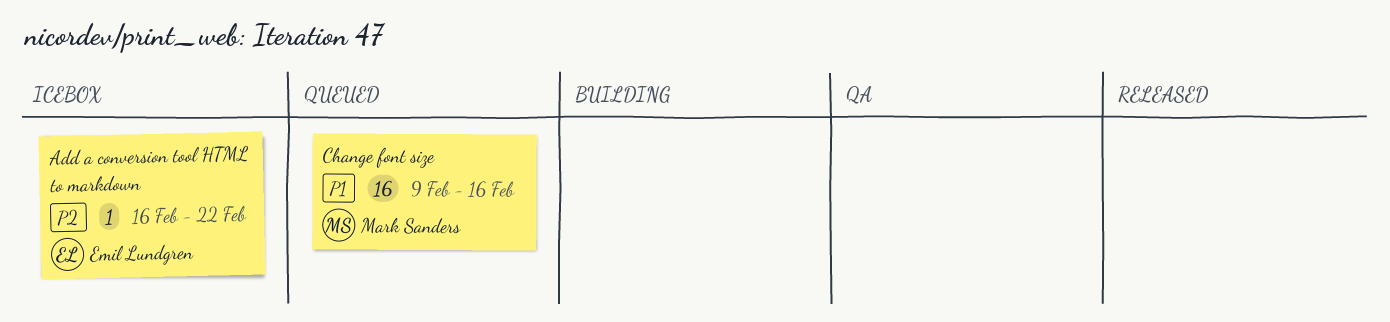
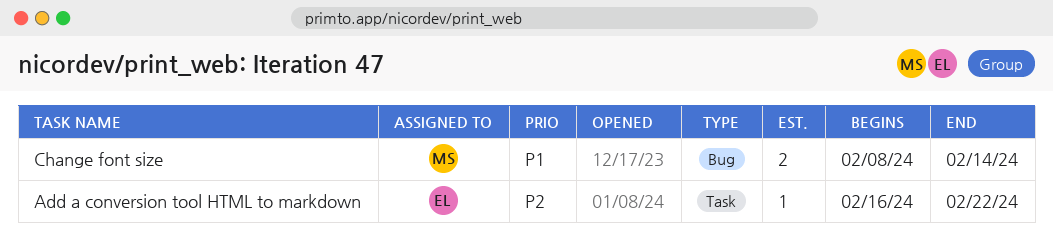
Change font size, estimate: 16 -> 2
Change font size, start: Feb 9 -> Feb 8
Change font size, due: Feb 16 -> Feb 14

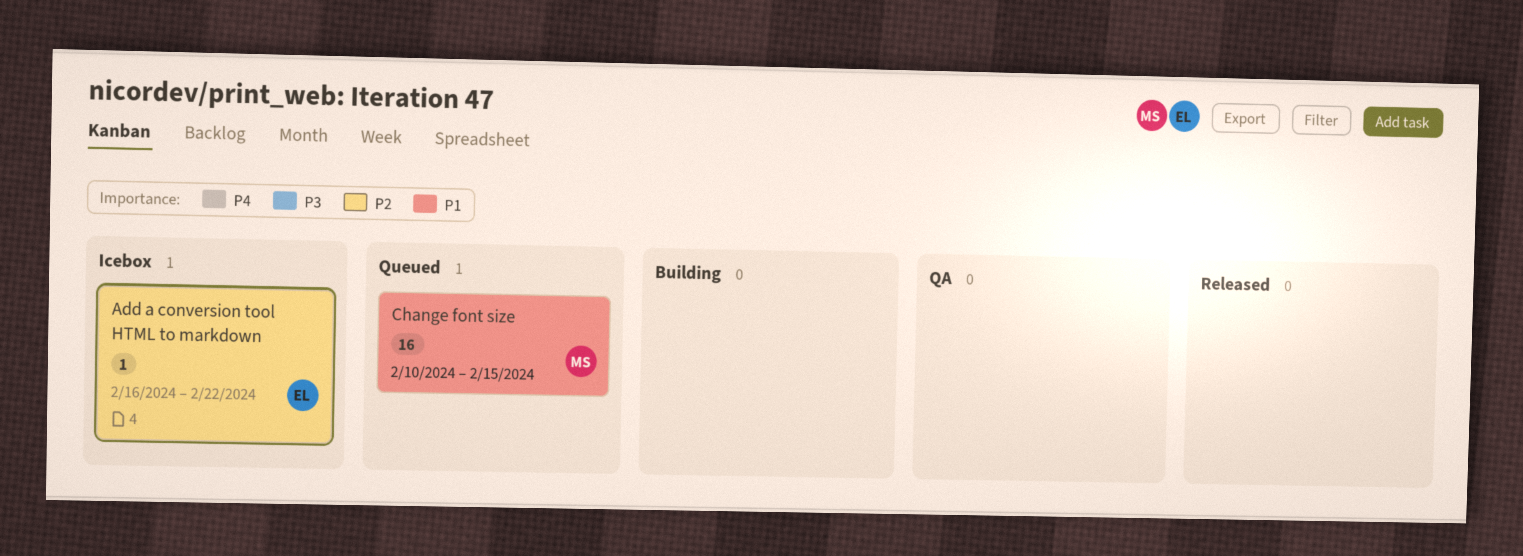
Change font size, estimate: 2 -> 16
Change font size, start: Feb 8 -> Feb 10
Change font size, due: Feb 14 -> Feb 15

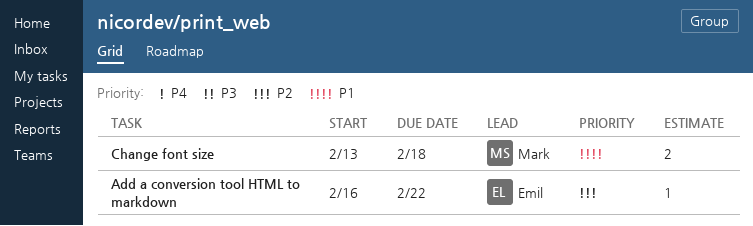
Change font size, estimate: 16 -> 2
Change font size, start: Feb 10 -> Feb 13
Change font size, due: Feb 15 -> Feb 18

